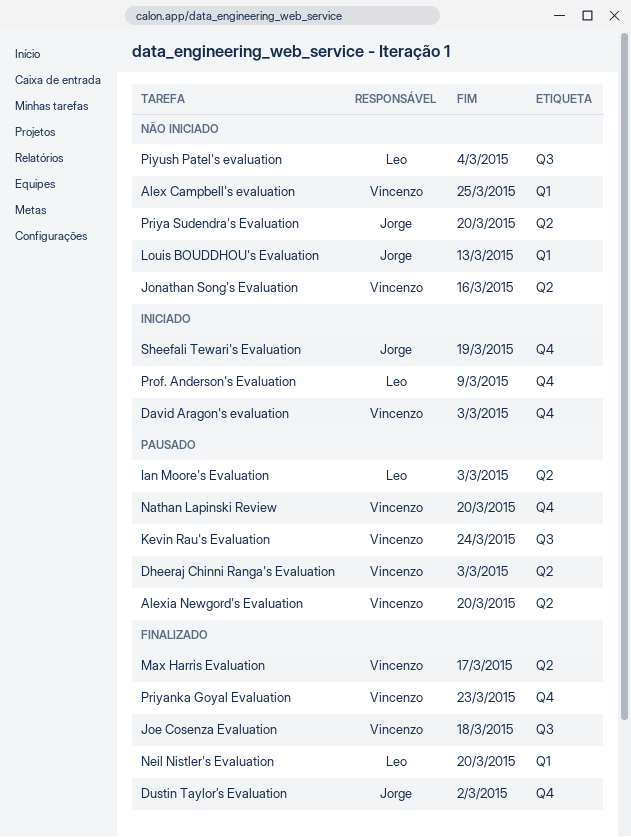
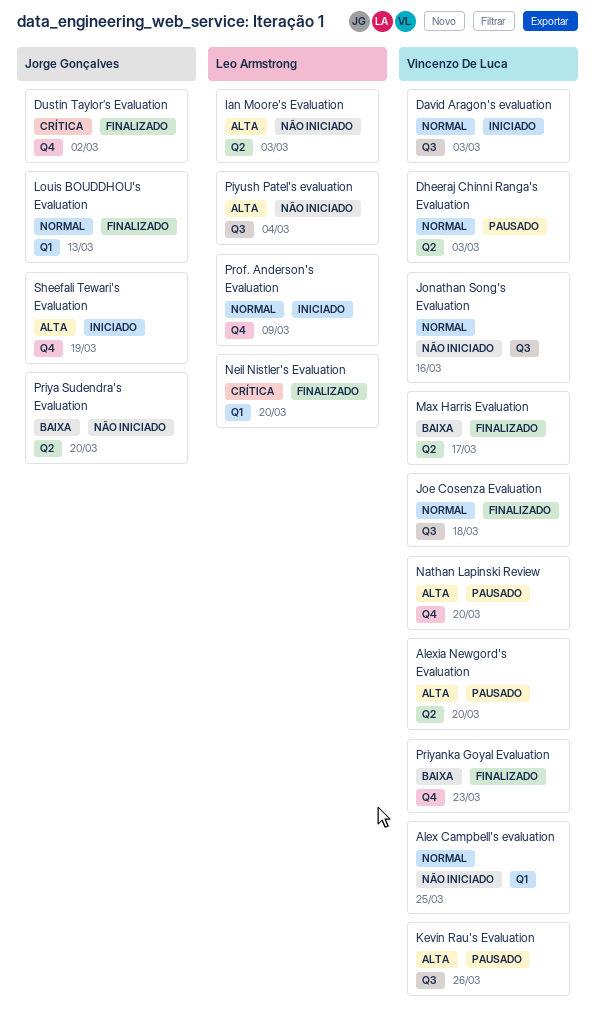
David Aragon's evaluation, label: Q4 -> Q3
Ian Moore's Evaluation, status: Pausado -> Não iniciado
Jonathan Song's Evaluation, label: Q2 -> Q3
Kevin Rau's Evaluation, due: Mar 24 -> Mar 26
Louis BOUDDHOU's Evaluation, status: Não iniciado -> Finalizado

